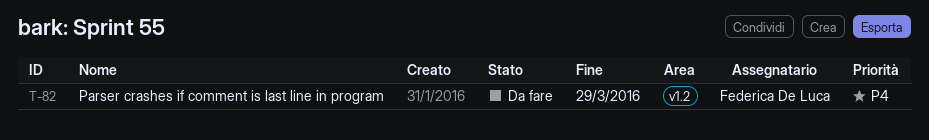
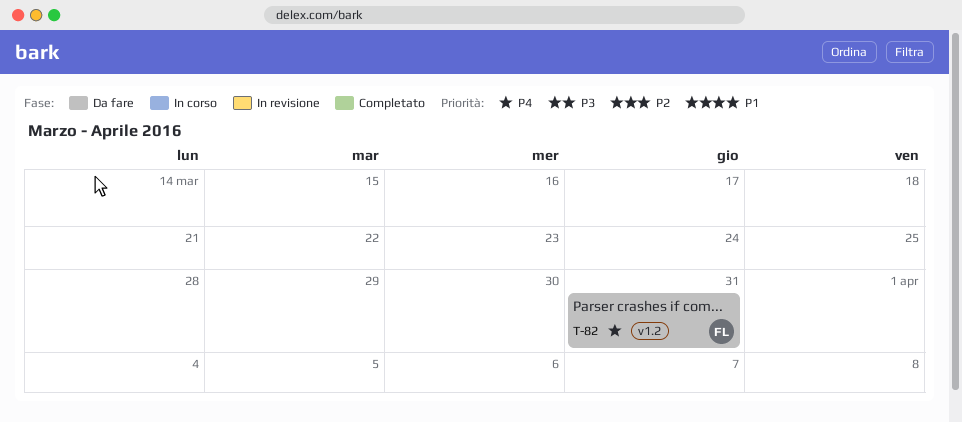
T-82, due: Mar 29 -> Mar 31

